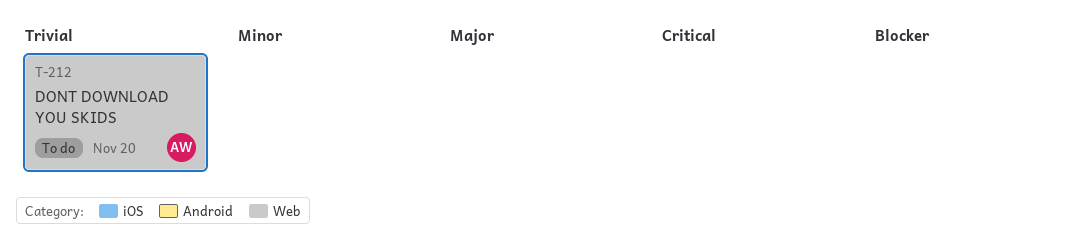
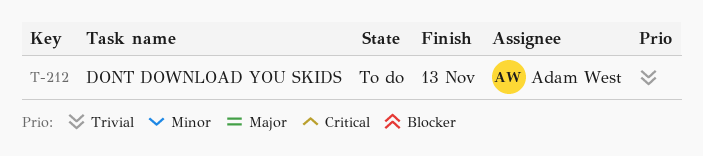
T-212, due: Nov 20 -> Nov 13

